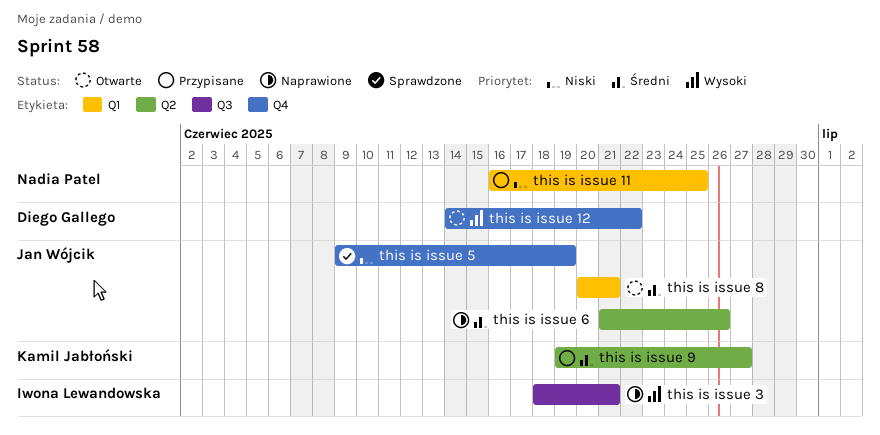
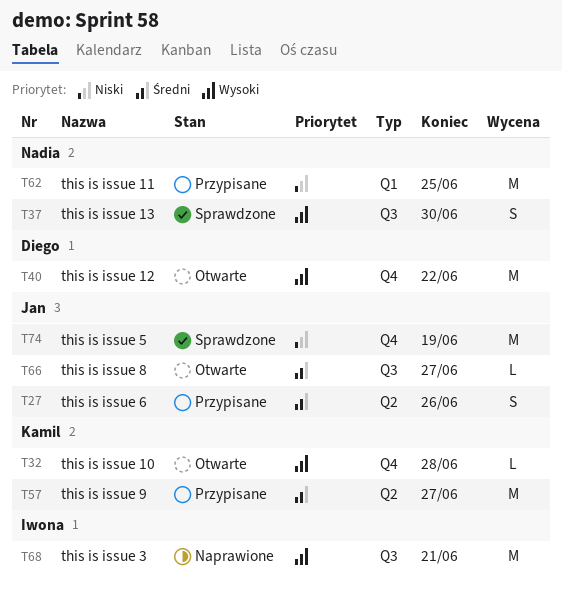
this is issue 10: none -> present
this is issue 13: none -> present
this is issue 6, status: Naprawione -> Przypisane
this is issue 8, label: Q1 -> Q3
this is issue 8, due: Jun 21 -> Jun 27

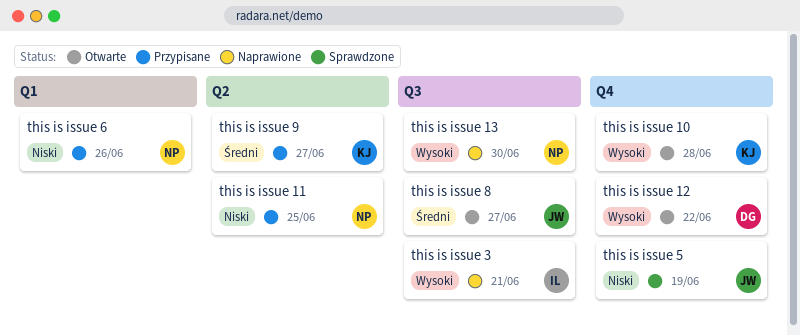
this is issue 11, label: Q1 -> Q2
this is issue 13, status: Sprawdzone -> Naprawione
this is issue 6, owner: Jan -> Nadia
this is issue 6, priority: Średni -> Niski
this is issue 6, label: Q2 -> Q1

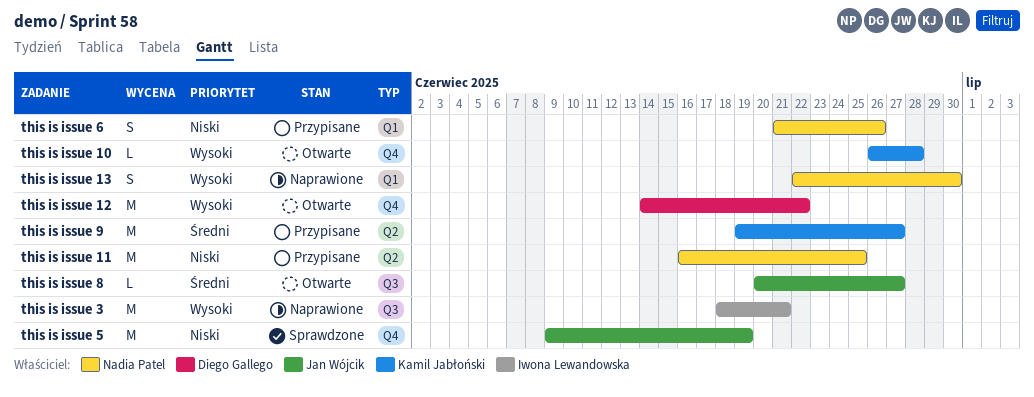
this is issue 13, label: Q3 -> Q1

